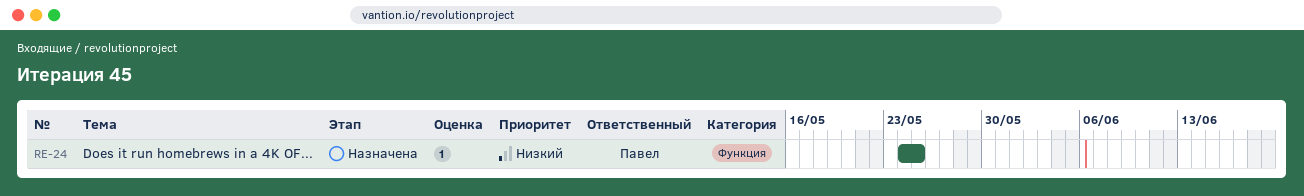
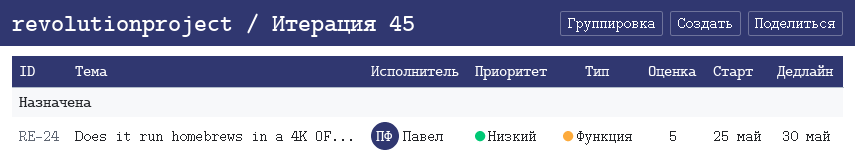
RE-24, estimate: 1 -> 5
RE-24, start: May 24 -> May 25
RE-24, due: May 25 -> May 30

